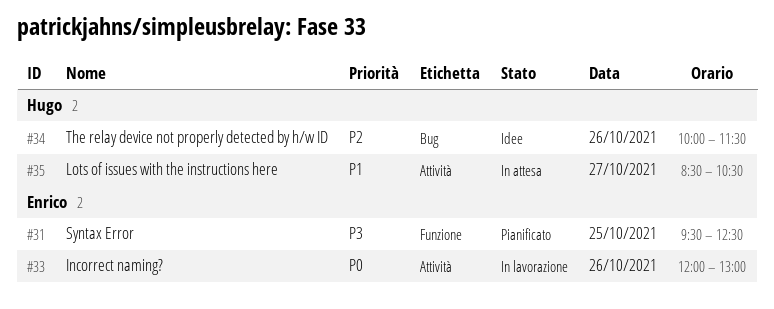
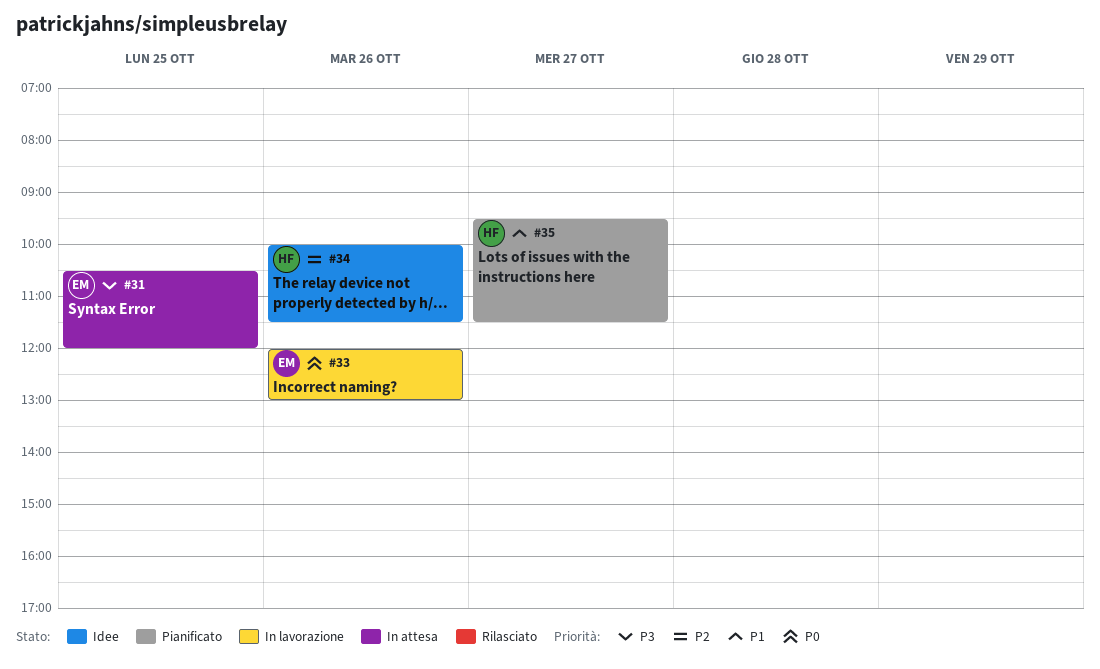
#31, status: Pianificato -> In attesa
#31, begins: 09:30 -> 10:30
#31, ends: 12:30 -> 12:00
#35, status: In attesa -> Pianificato
#35, begins: 08:30 -> 09:30
#35, ends: 10:30 -> 11:30

